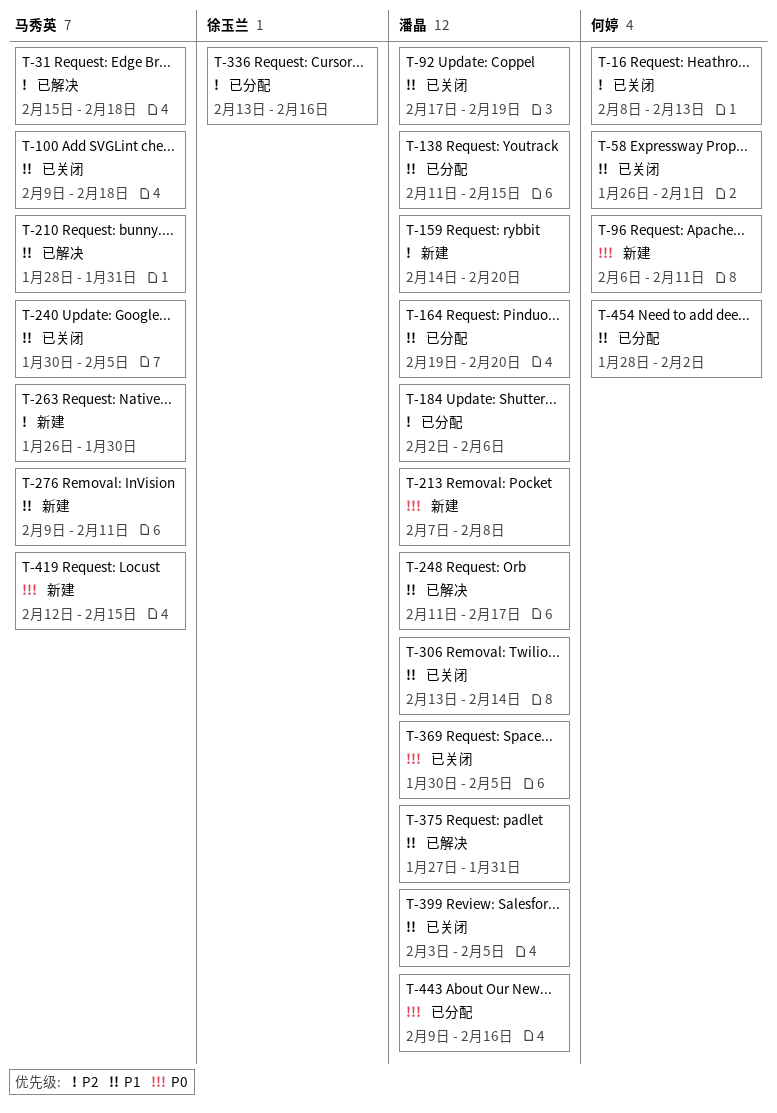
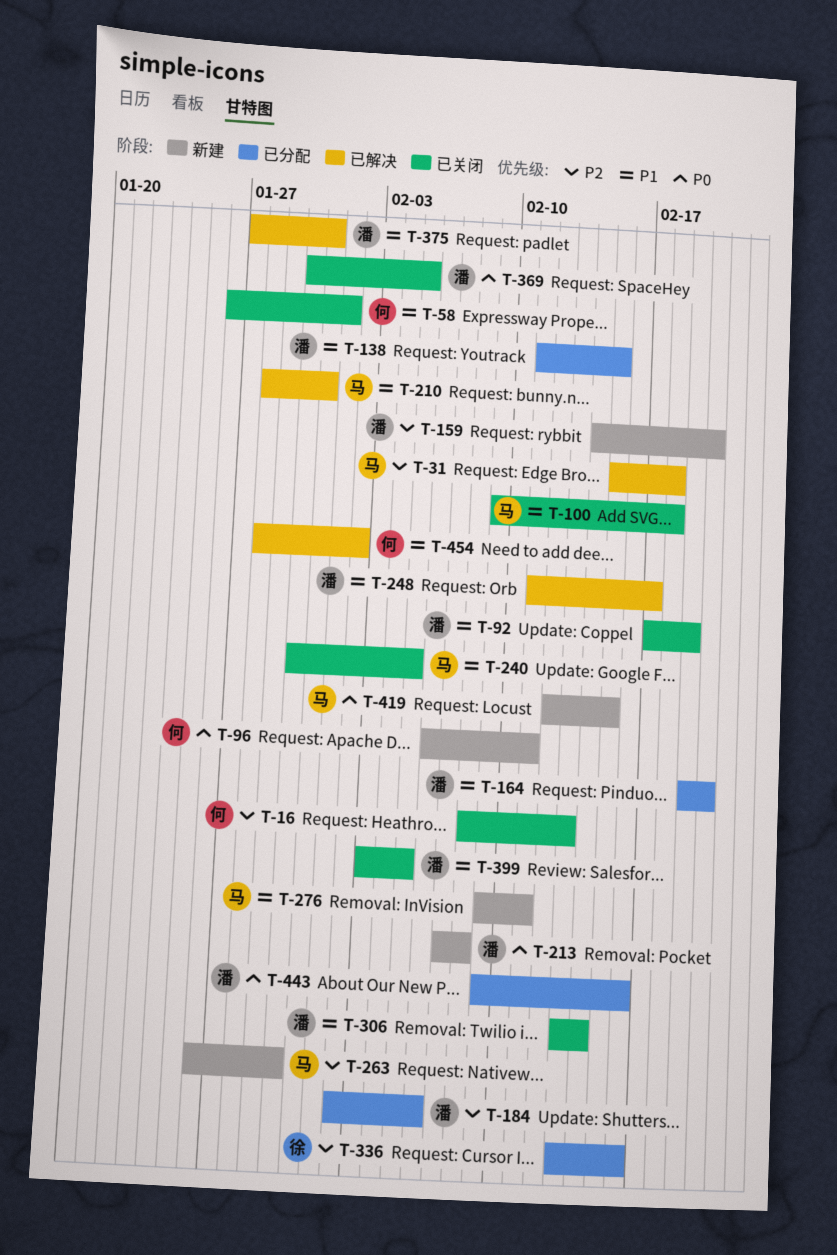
T-454, status: 已分配 -> 已解决

